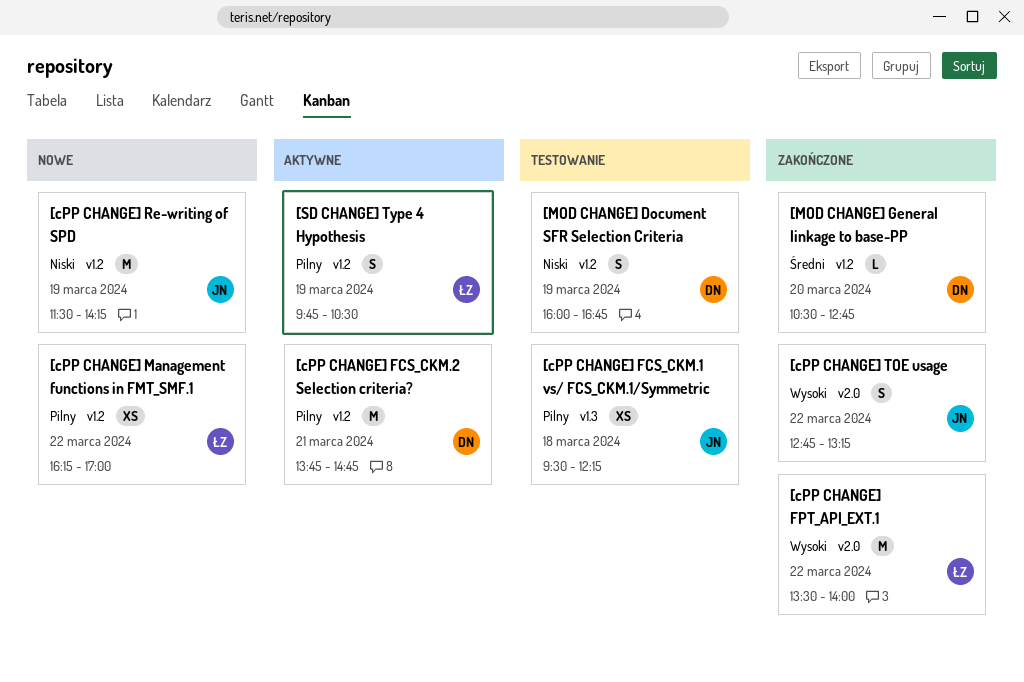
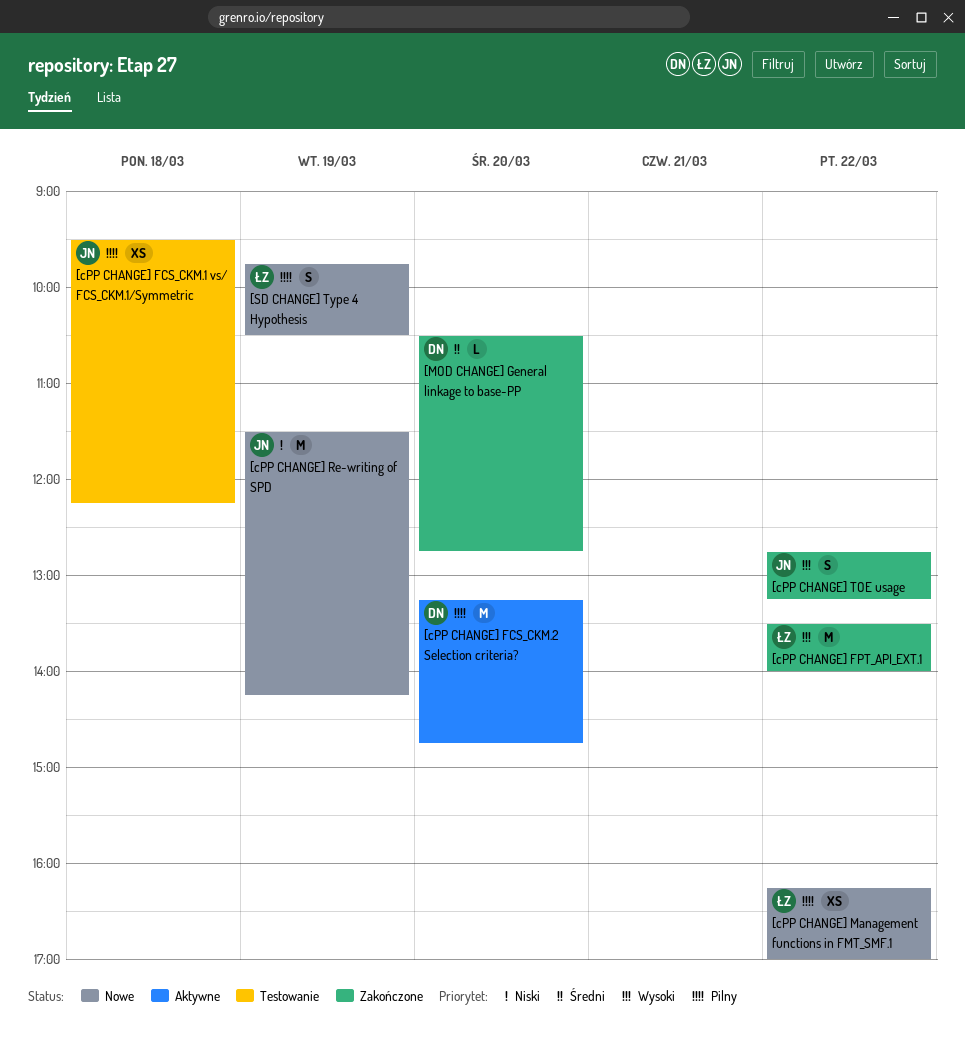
[cPP CHANGE] FCS_CKM.2 Selection criteria?, day: Mar 21 -> Mar 20
[cPP CHANGE] FCS_CKM.2 Selection criteria?, begins: 13:45 -> 13:15
[MOD CHANGE] Document SFR Selection Criteria: present -> none
[SD CHANGE] Type 4 Hypothesis, status: Aktywne -> Nowe

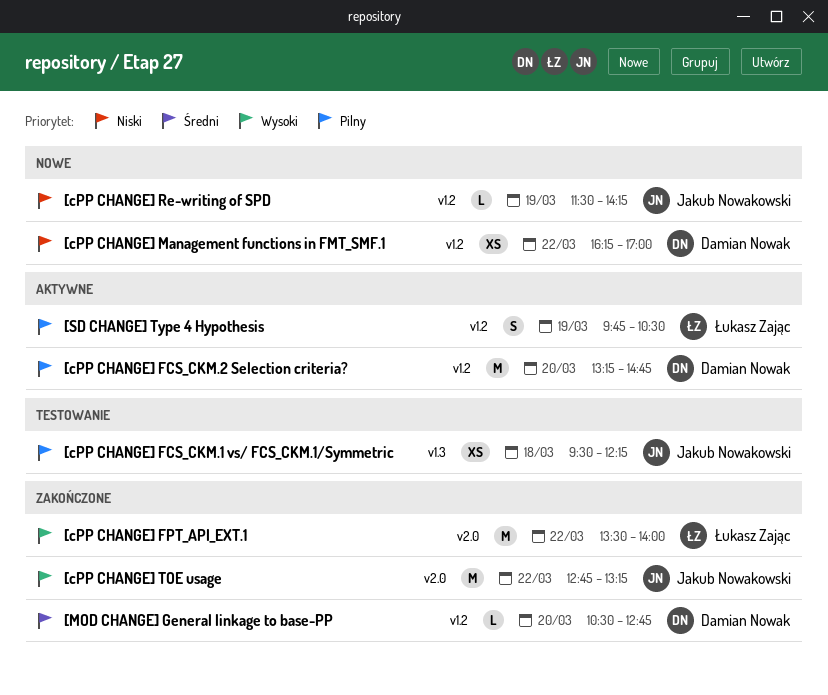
[cPP CHANGE] Management functions in FMT_SMF.1, owner: Łukasz Zając -> Damian Nowak
[cPP CHANGE] Management functions in FMT_SMF.1, priority: Pilny -> Niski
[cPP CHANGE] Re-writing of SPD, estimate: M -> L
[cPP CHANGE] TOE usage, estimate: S -> M
[SD CHANGE] Type 4 Hypothesis, status: Nowe -> Aktywne

